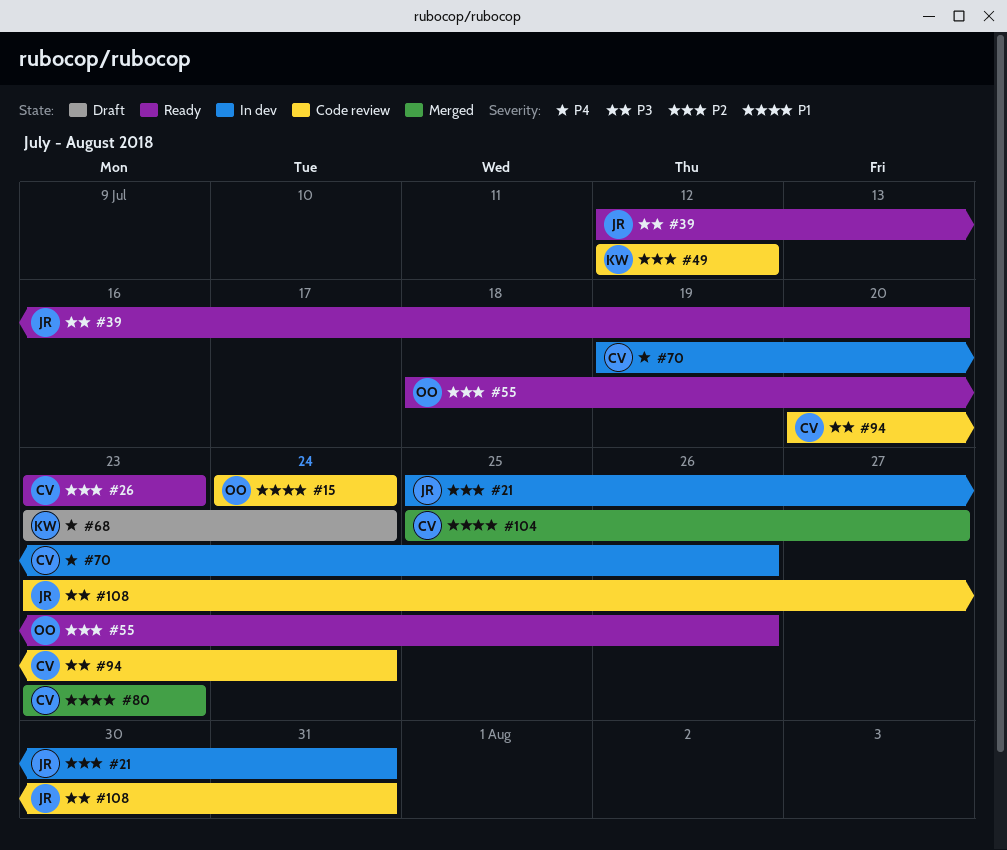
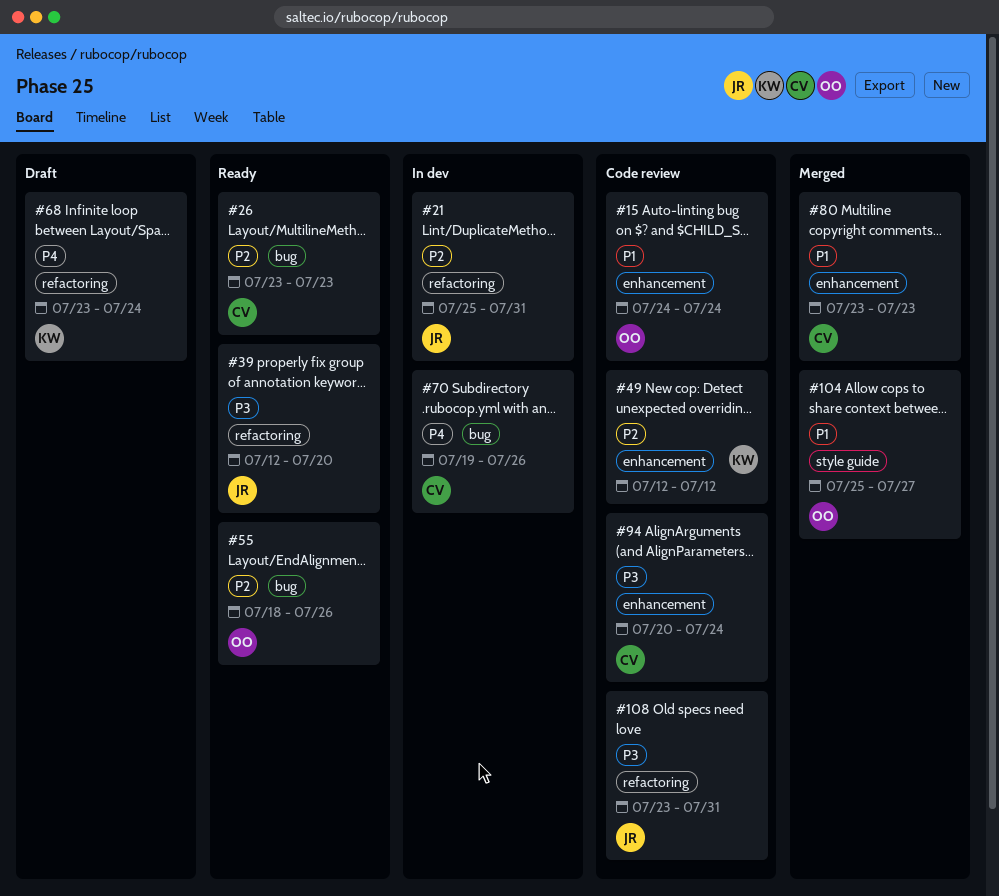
#104, owner: CV -> OO

